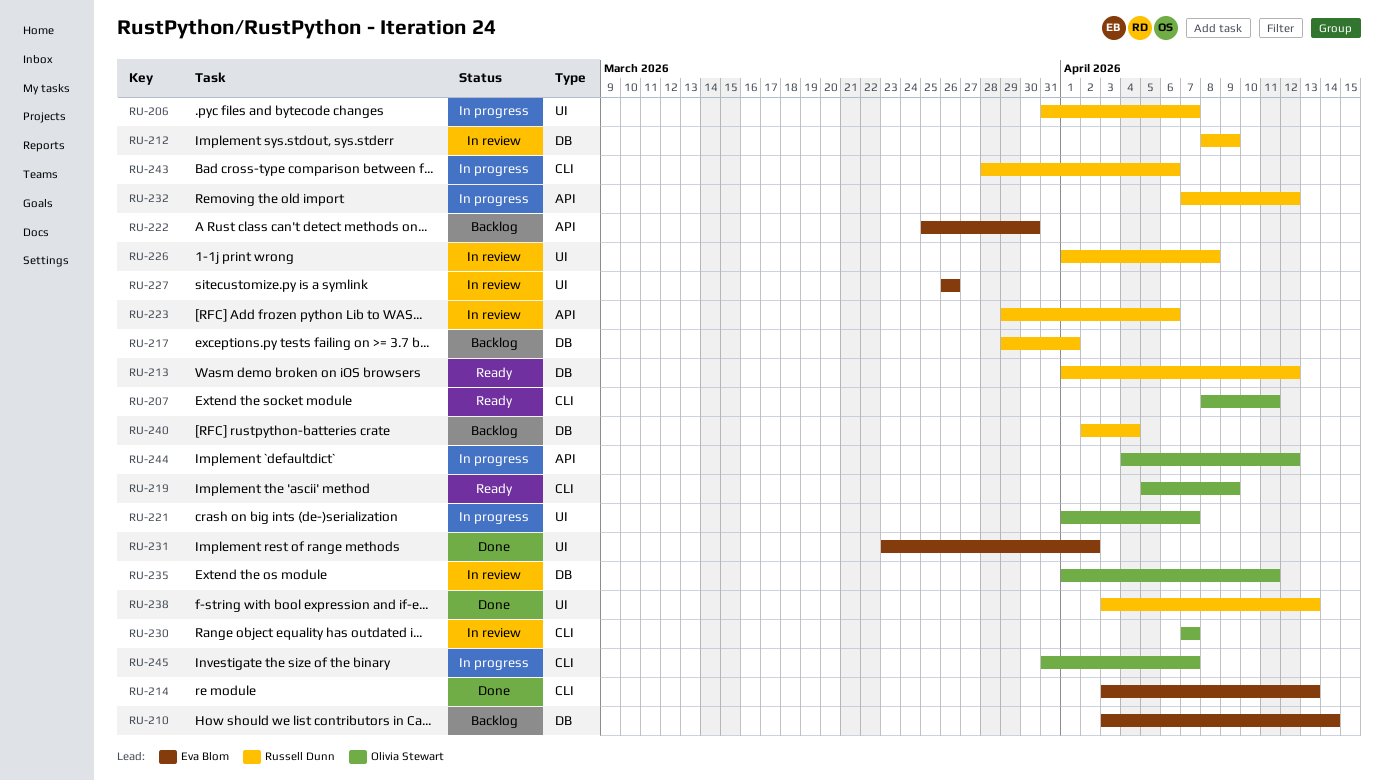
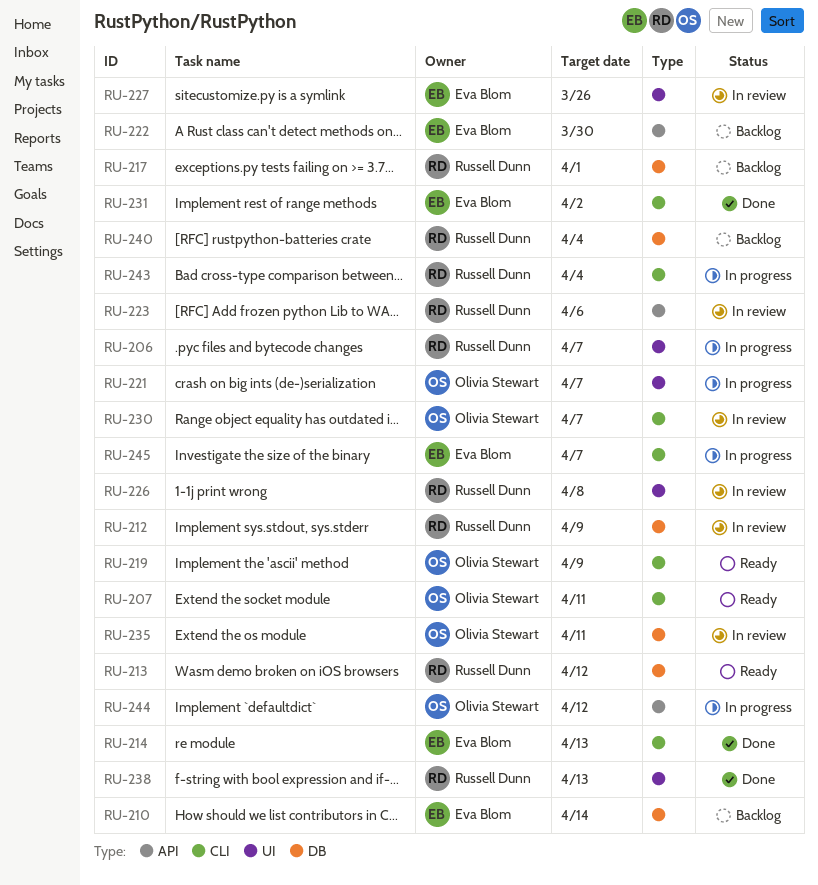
RU-231, label: UI -> CLI
RU-232: present -> none
RU-243, due: Apr 6 -> Apr 4
RU-245, owner: Olivia Stewart -> Eva Blom

